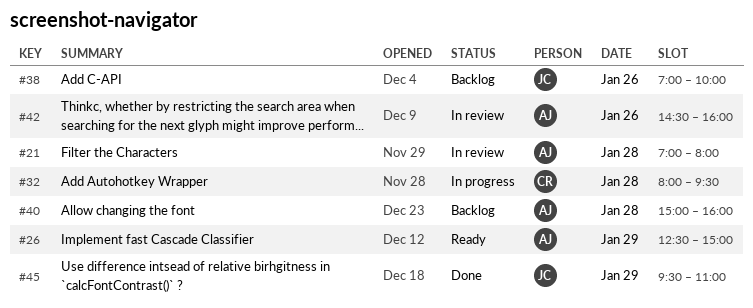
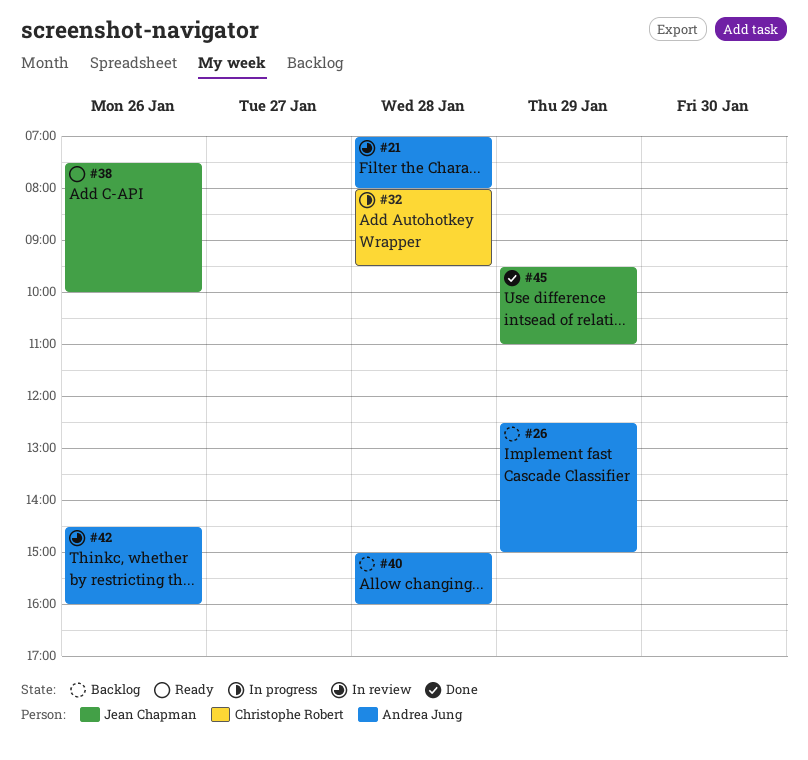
#26, status: Ready -> Backlog
#38, status: Backlog -> Ready
#38, begins: 07:00 -> 07:30

